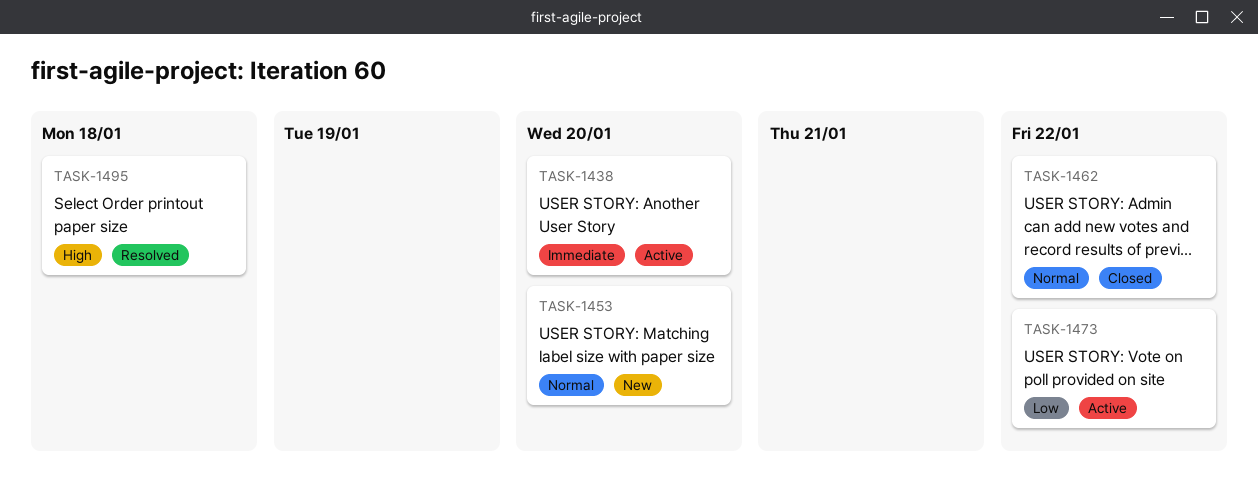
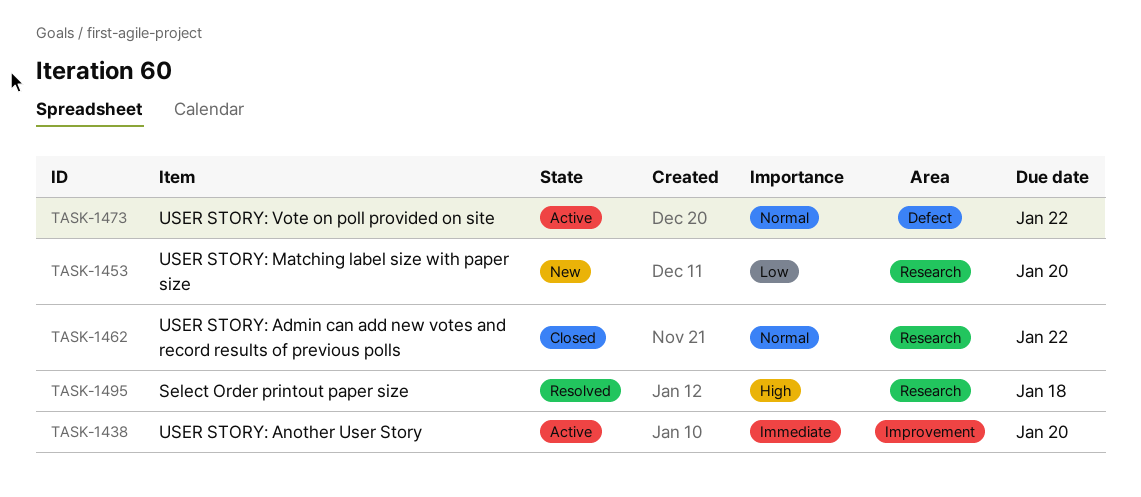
TASK-1453, priority: Normal -> Low
TASK-1473, priority: Low -> Normal

